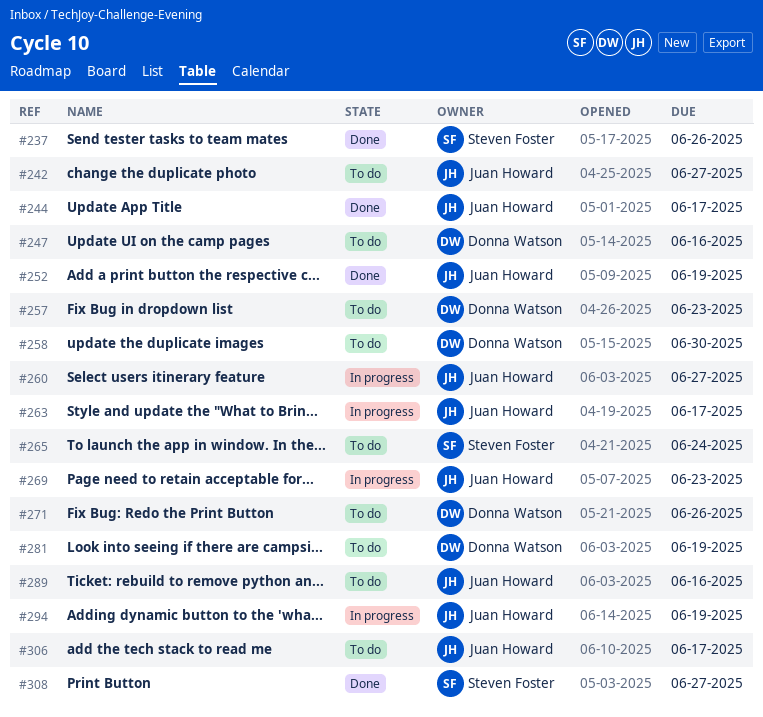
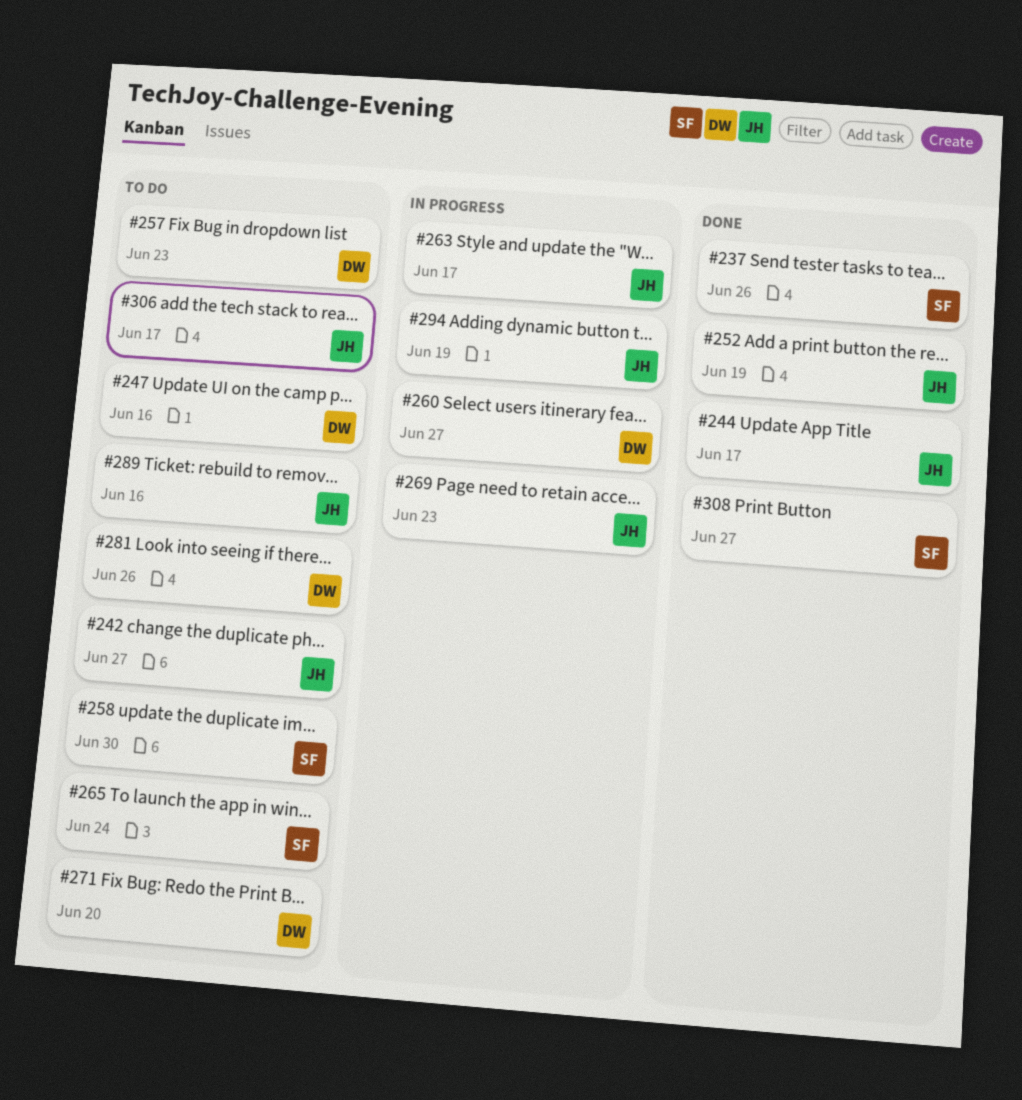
#258, owner: Donna Watson -> Steven Foster
#260, owner: Juan Howard -> Donna Watson
#271, due: Jun 26 -> Jun 20
#281, due: Jun 19 -> Jun 26

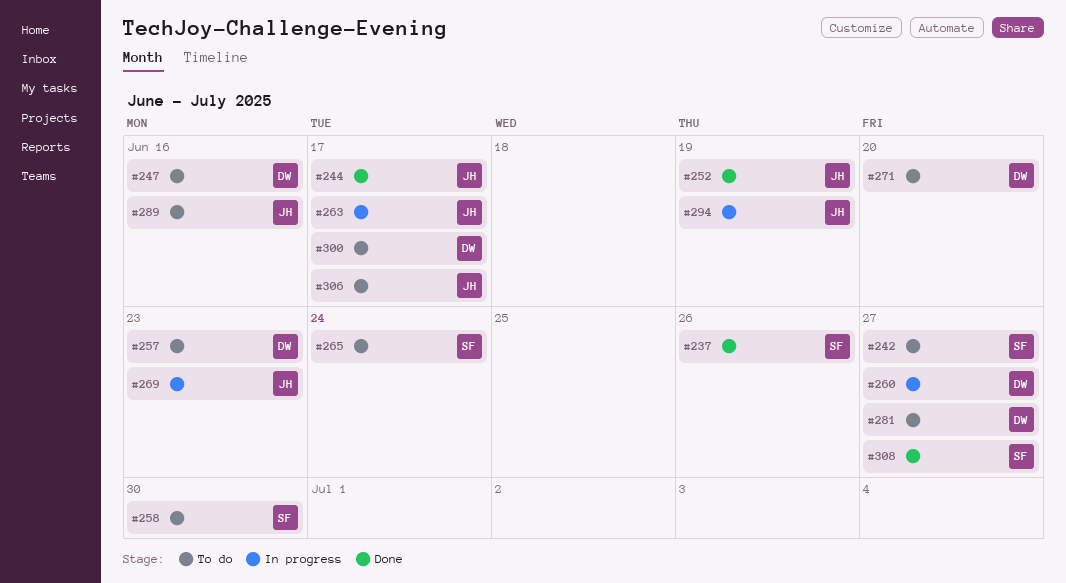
#242, owner: JH -> SF
#281, due: Jun 26 -> Jun 27
#300: none -> present

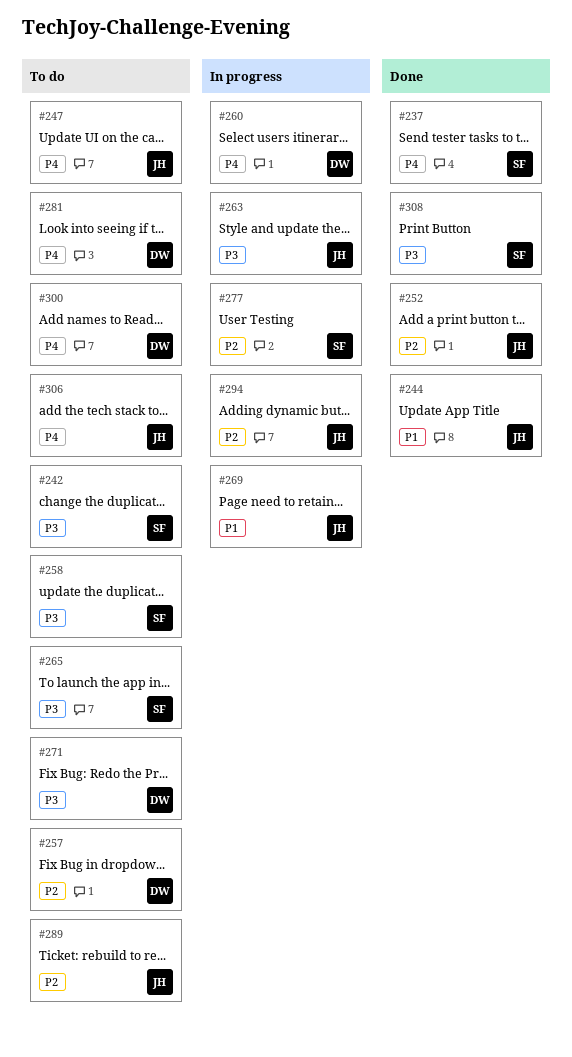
#247, owner: DW -> JH
#277: none -> present

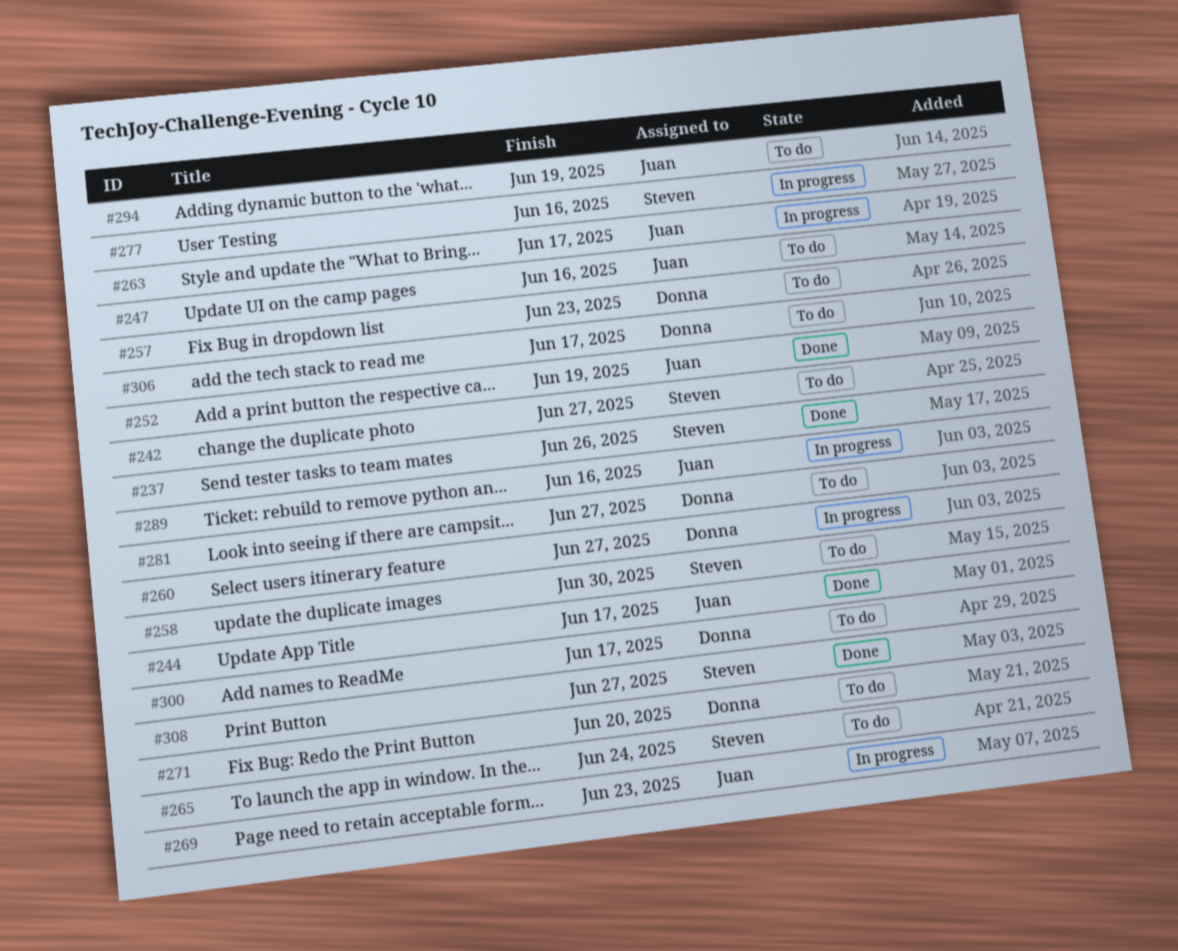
#289, status: To do -> In progress
#294, status: In progress -> To do
#306, owner: Juan -> Donna

